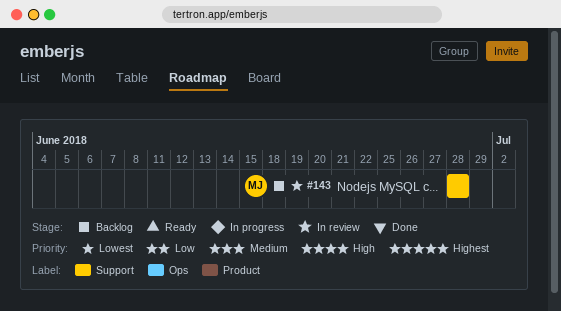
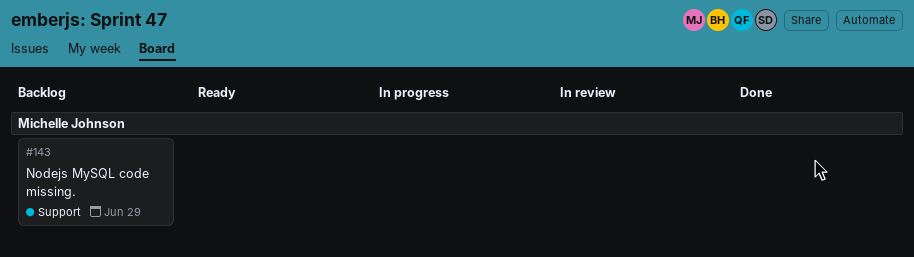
#143, due: Jun 28 -> Jun 29

